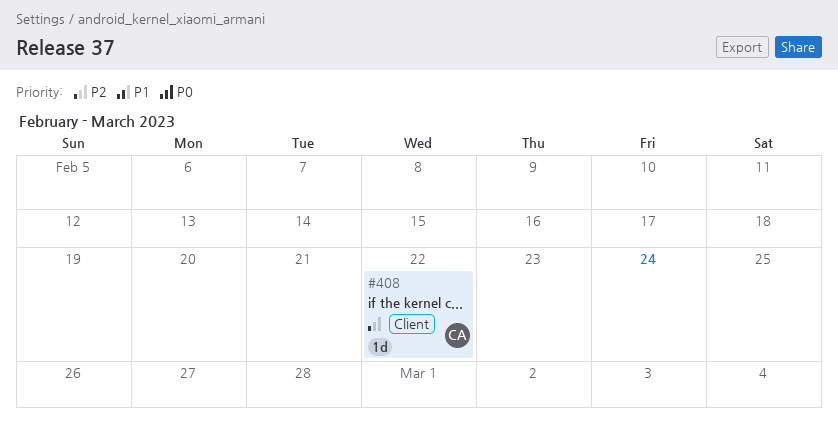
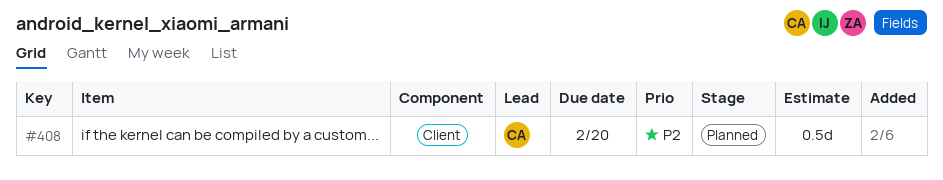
#408, estimate: 1d -> 0.5d
#408, due: Feb 22 -> Feb 20

